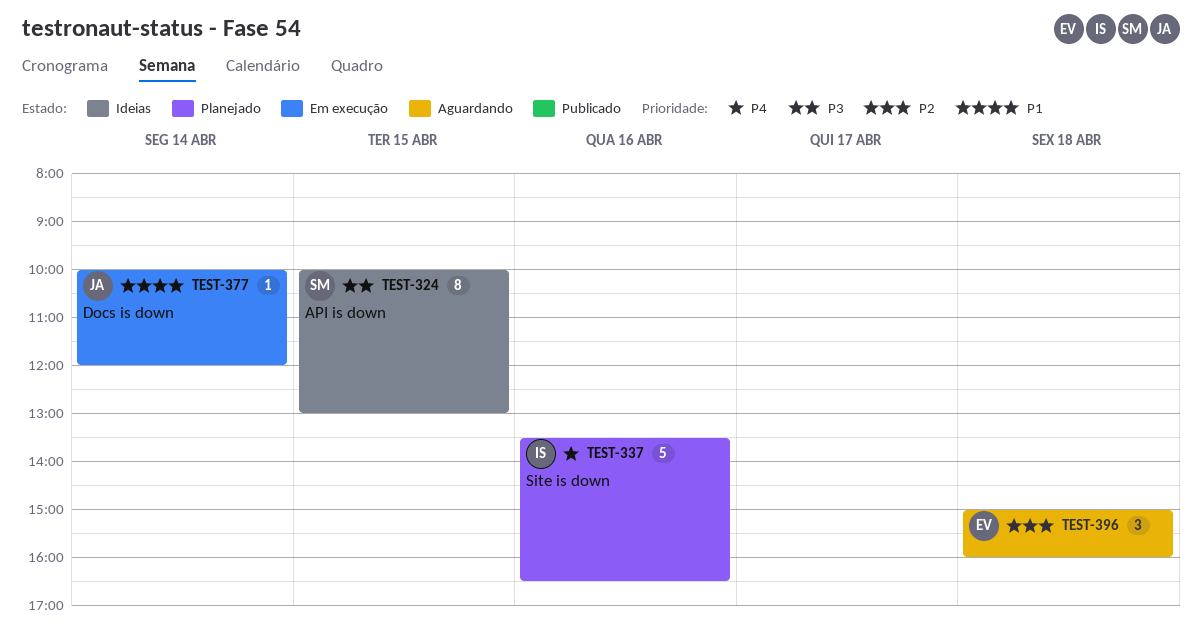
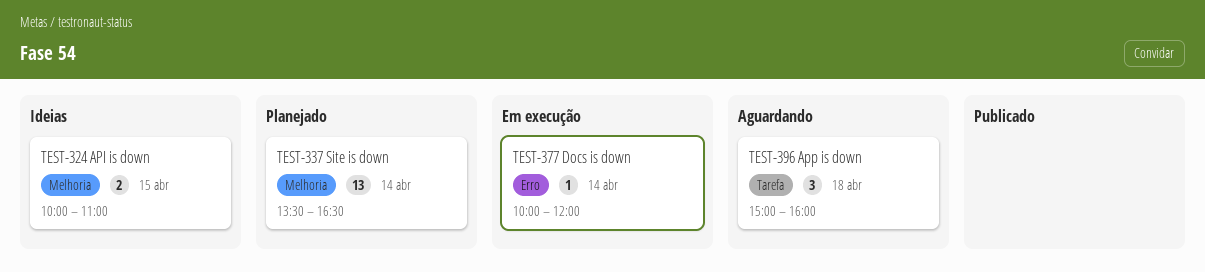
TEST-324, estimate: 8 -> 2
TEST-324, ends: 13:00 -> 11:00
TEST-337, estimate: 5 -> 13
TEST-337, day: Apr 16 -> Apr 14

